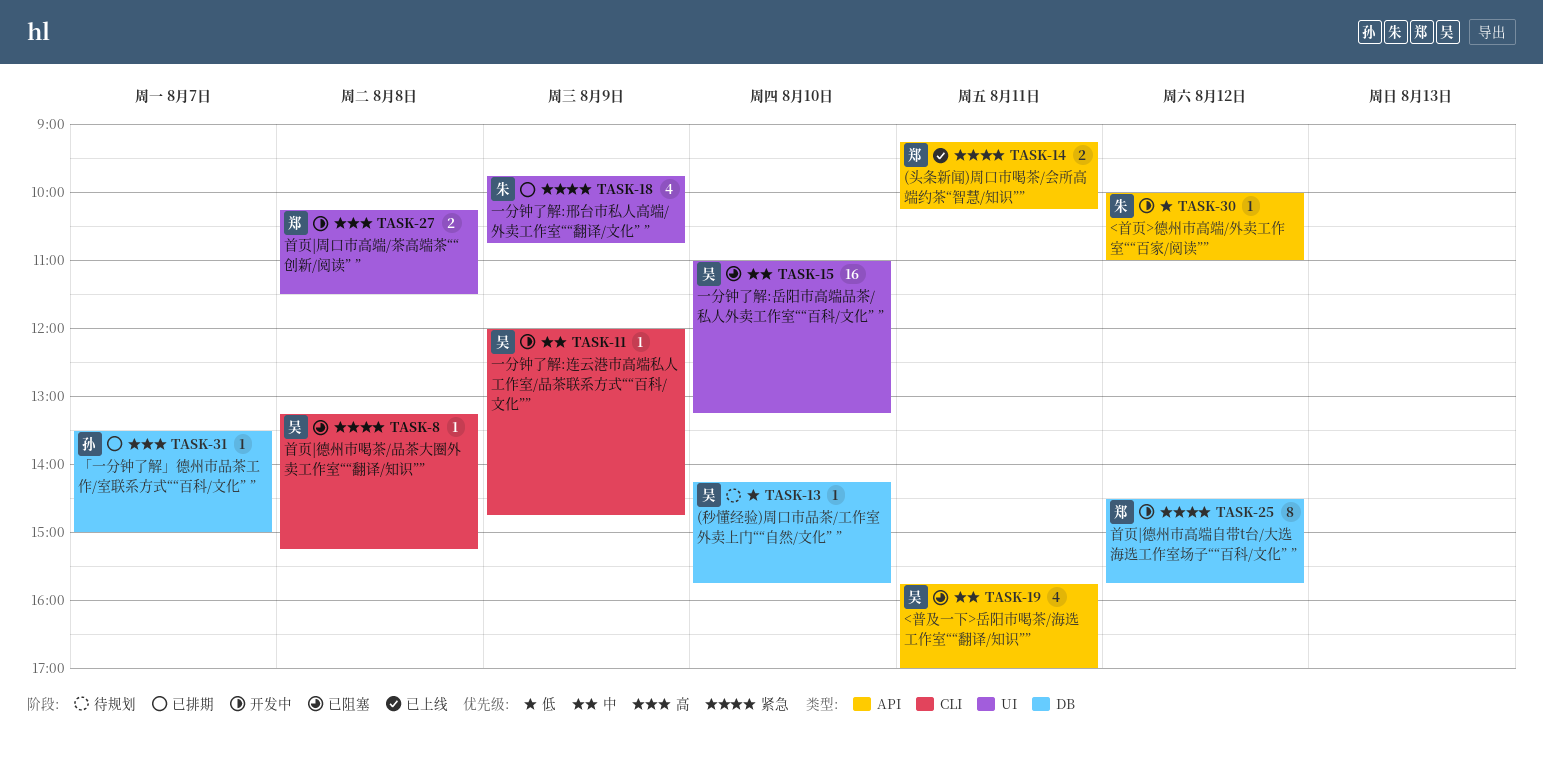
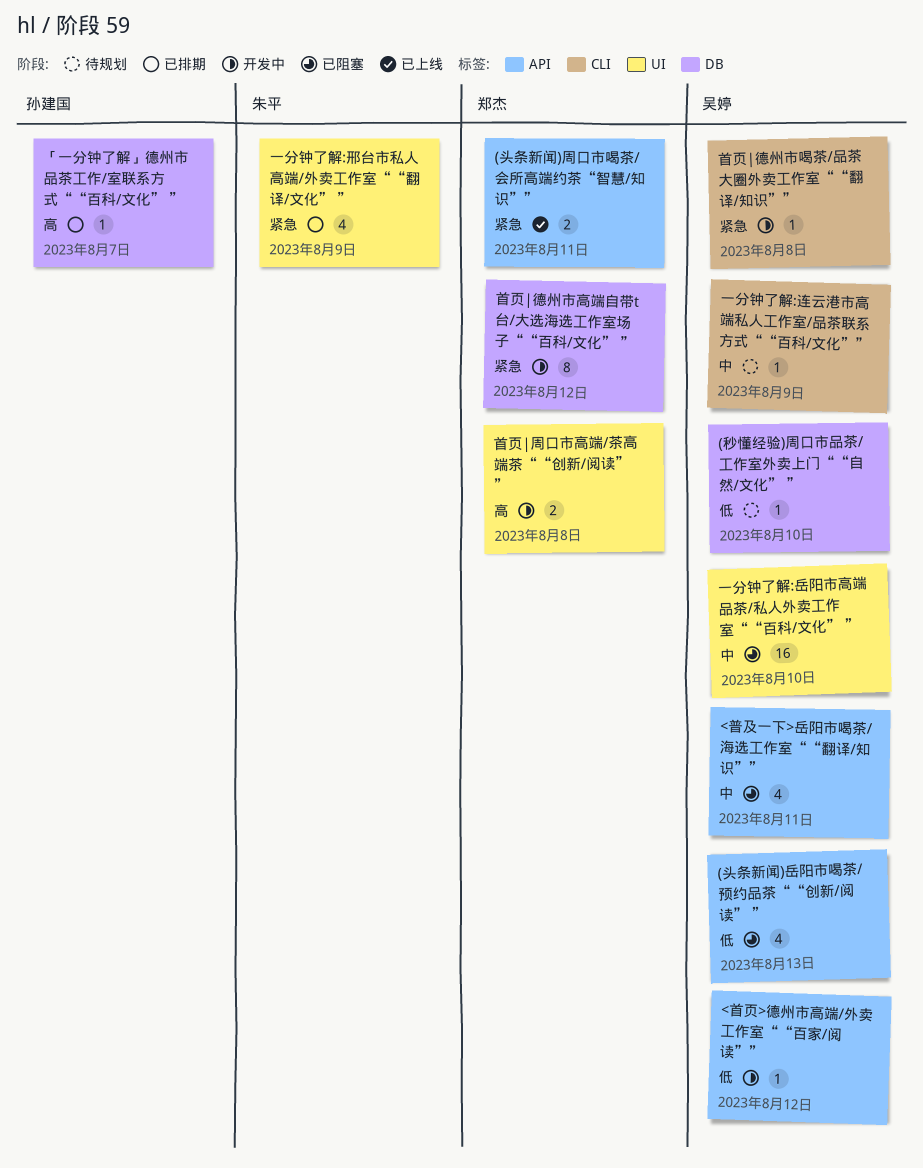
(头条新闻)岳阳市喝茶/预约品茶““创新/阅读” ”: none -> present
<首页>德州市高端/外卖工作室““百家/阅读””, owner: 朱平 -> 吴婷
一分钟了解:连云港市高端私人工作室/品茶联系方式““百科/文化””, status: 开发中 -> 待规划
首页|德州市喝茶/品茶大圈外卖工作室““翻译/知识””, status: 已阻塞 -> 开发中

